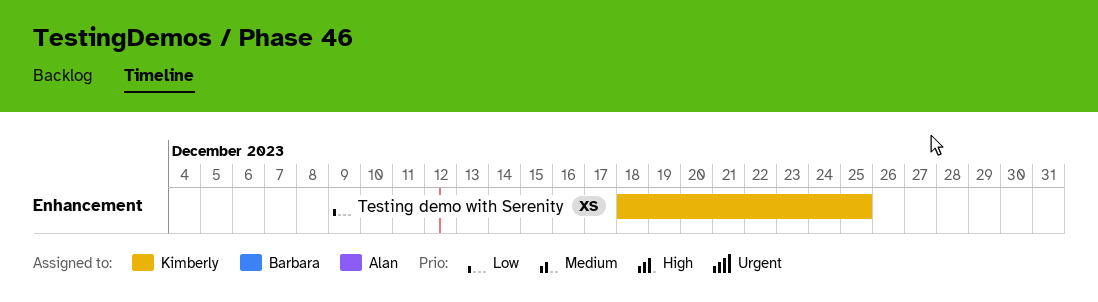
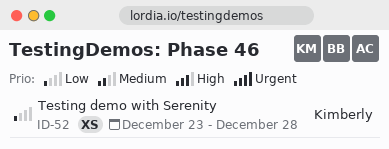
Testing demo with Serenity, start: Dec 18 -> Dec 23
Testing demo with Serenity, due: Dec 25 -> Dec 28

